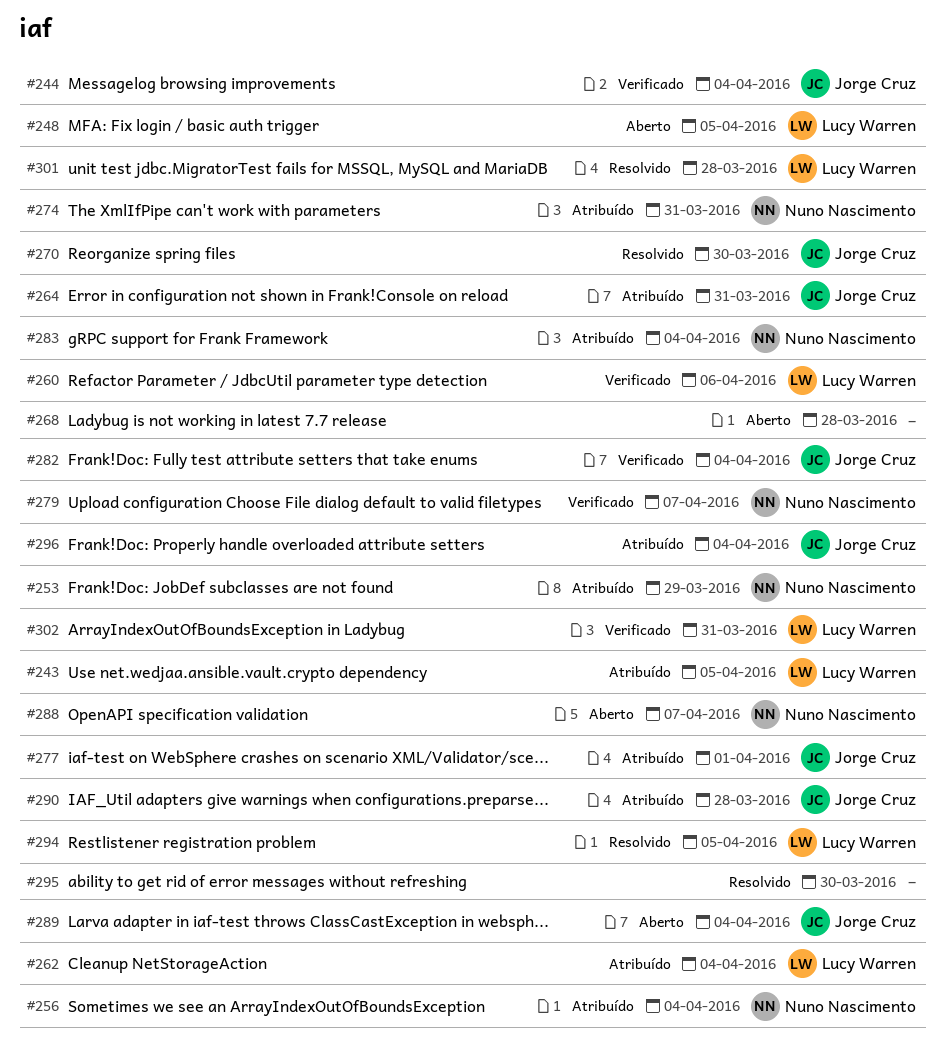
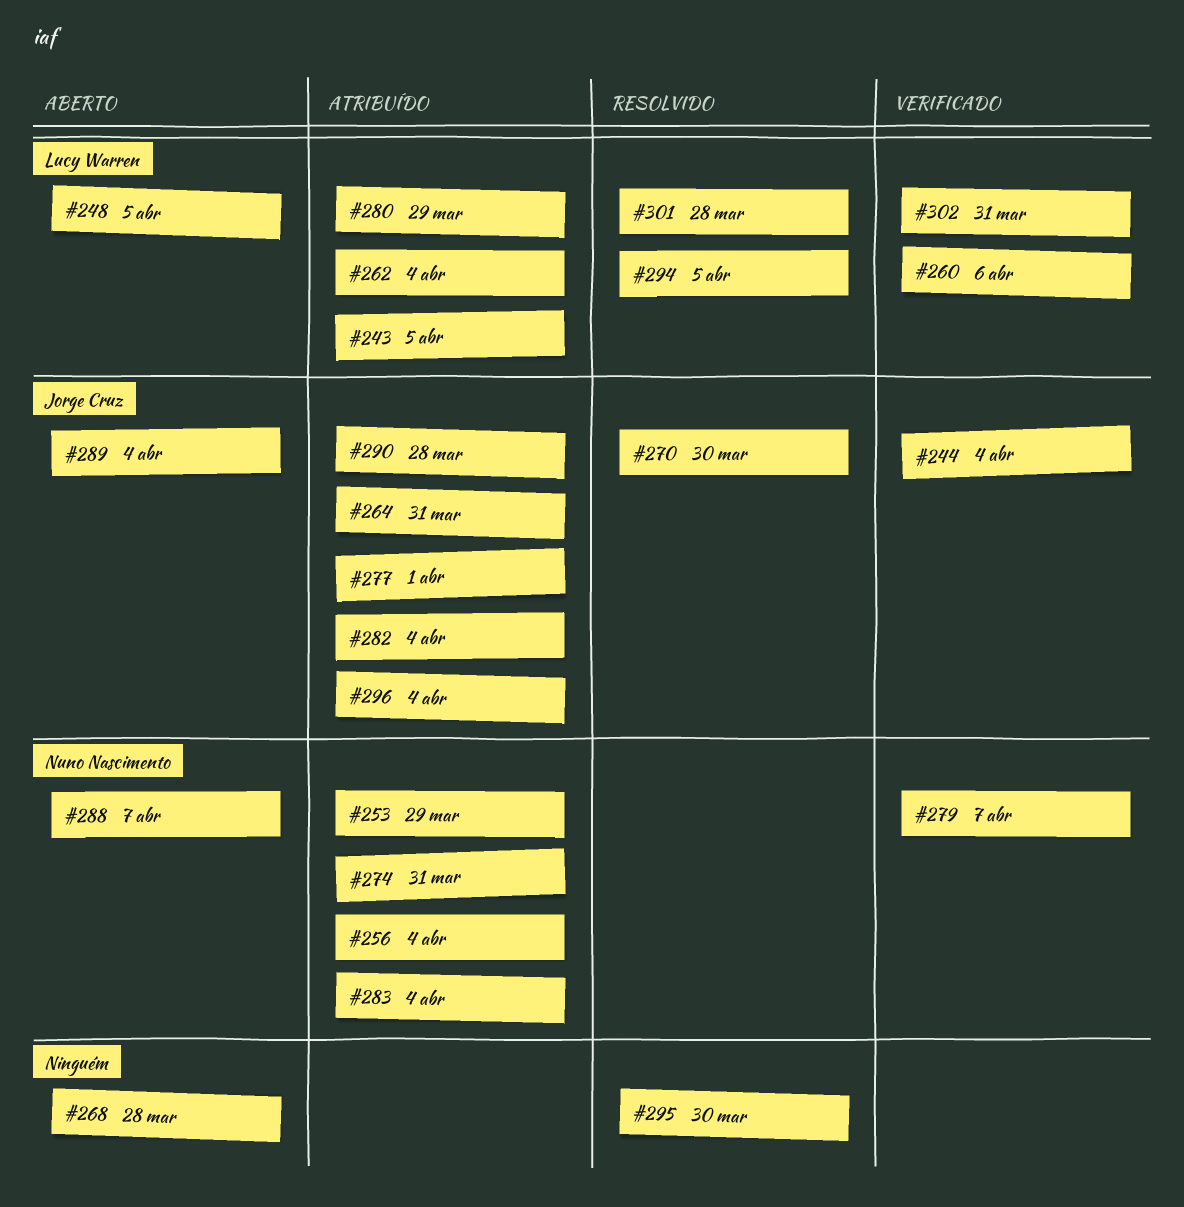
#280: none -> present
#282, status: Verificado -> Atribuído

